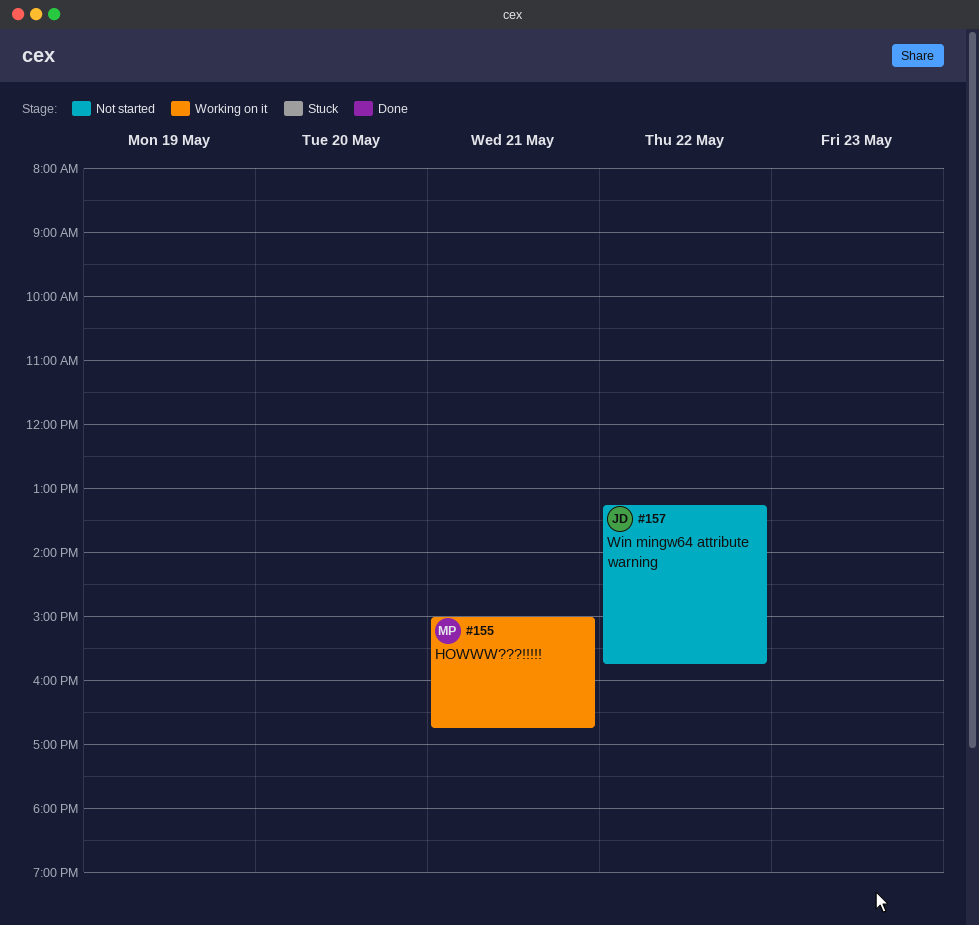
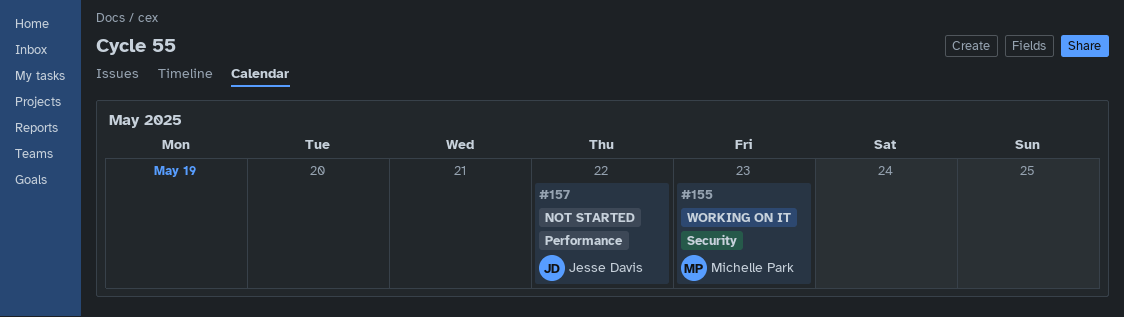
#155, day: May 21 -> May 23

